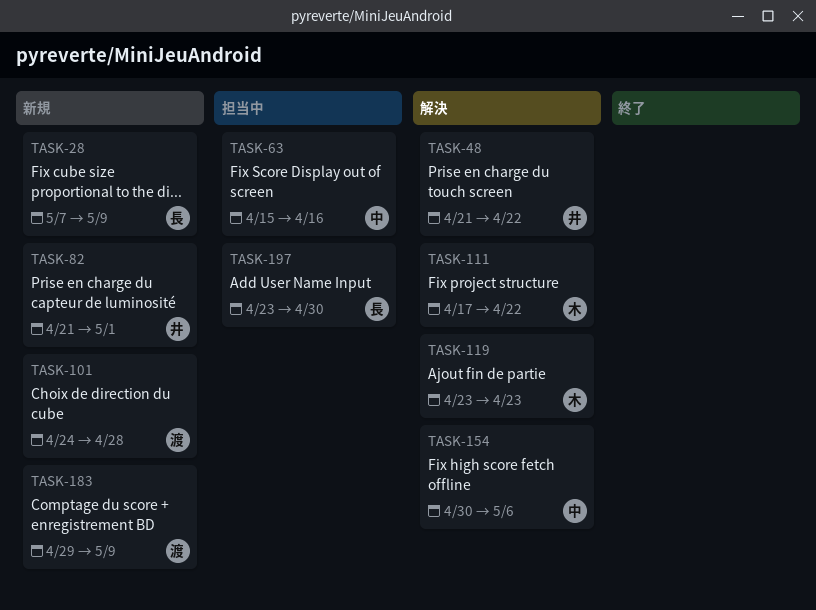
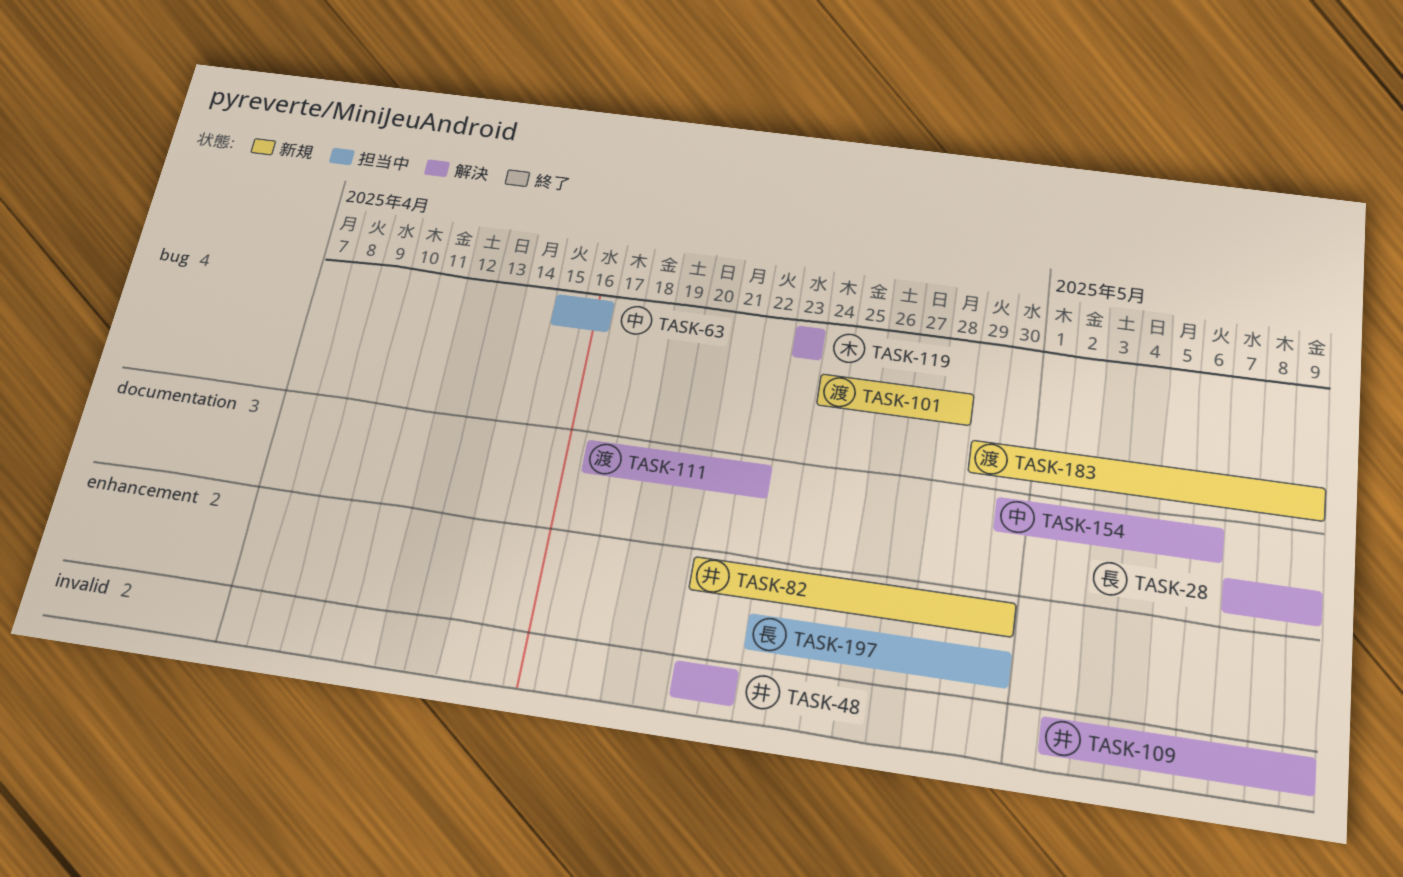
TASK-28, status: 新規 -> 解決
TASK-82, due: May 1 -> Apr 30
TASK-109: none -> present
TASK-111, owner: 木 -> 渡

